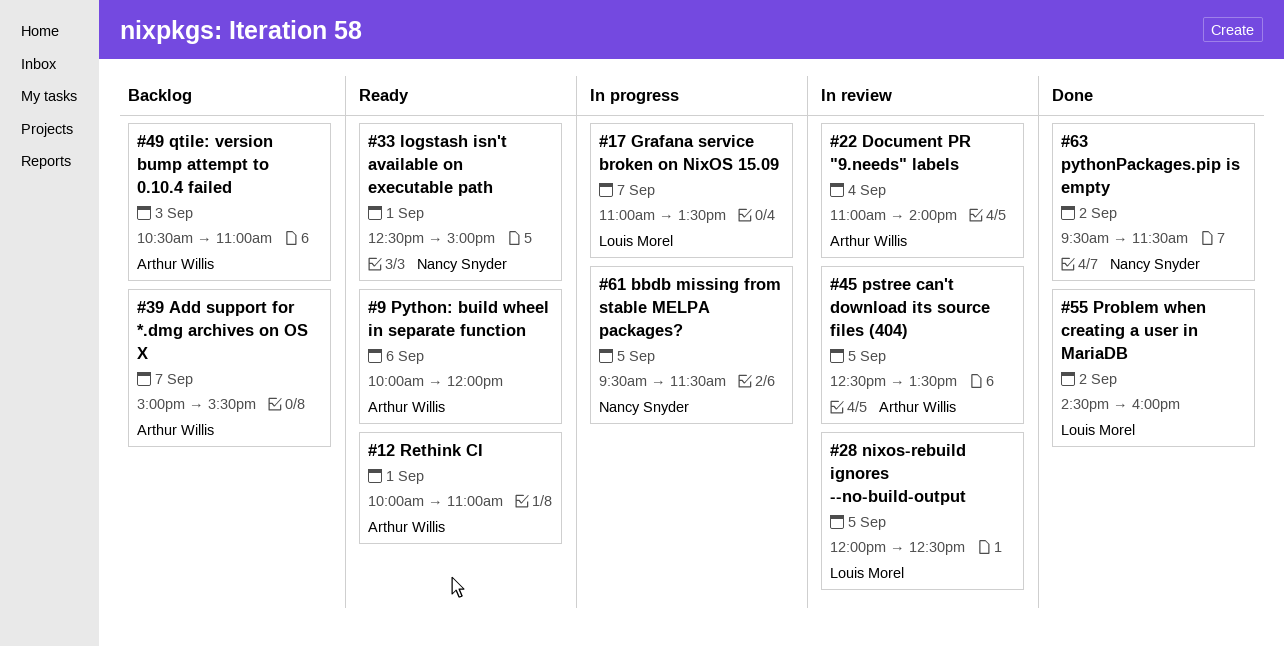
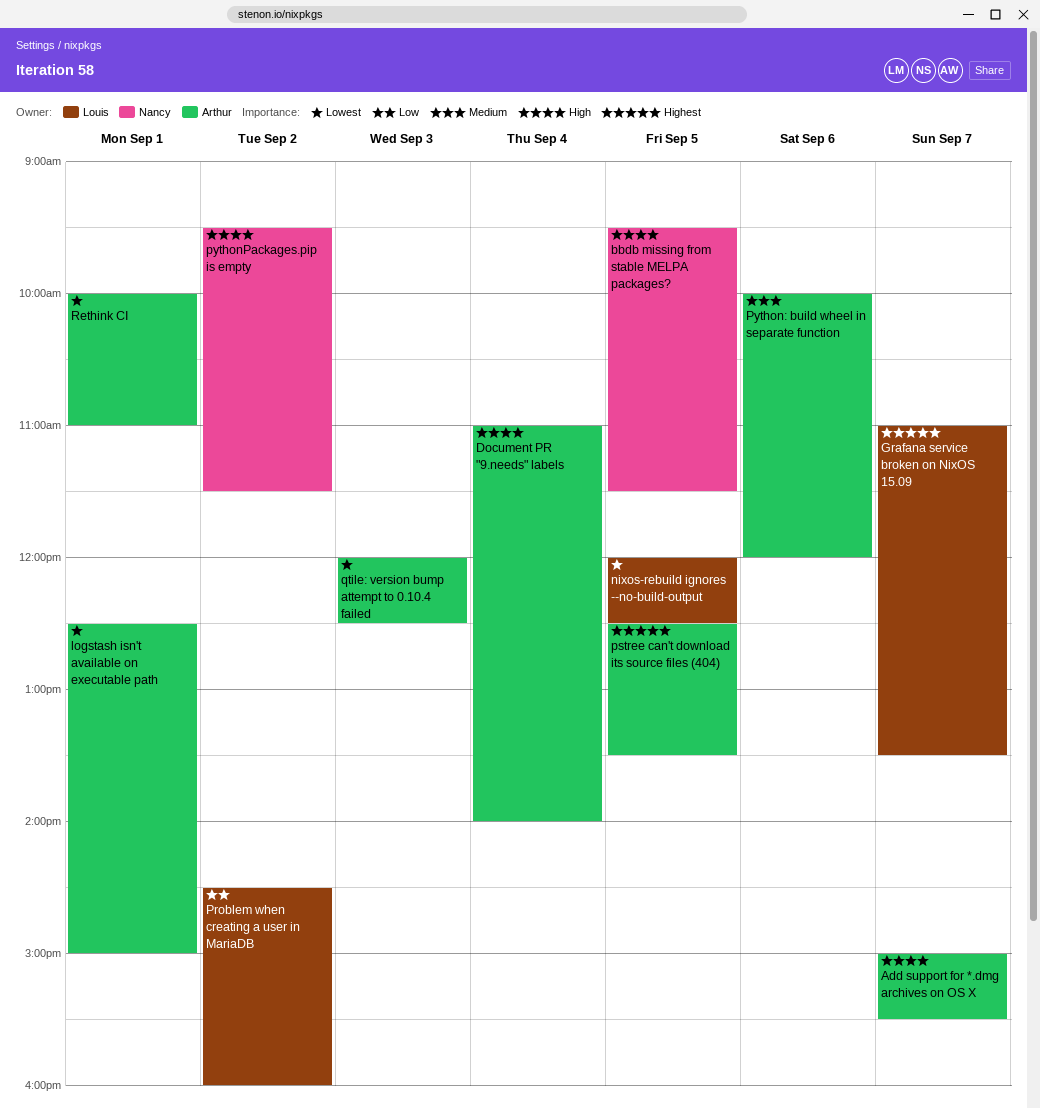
logstash isn't available on executable path, owner: Nancy Snyder -> Arthur Willis
qtile: version bump attempt to 0.10.4 failed, begins: 10:30 -> 12:00
qtile: version bump attempt to 0.10.4 failed, ends: 11:00 -> 12:30

